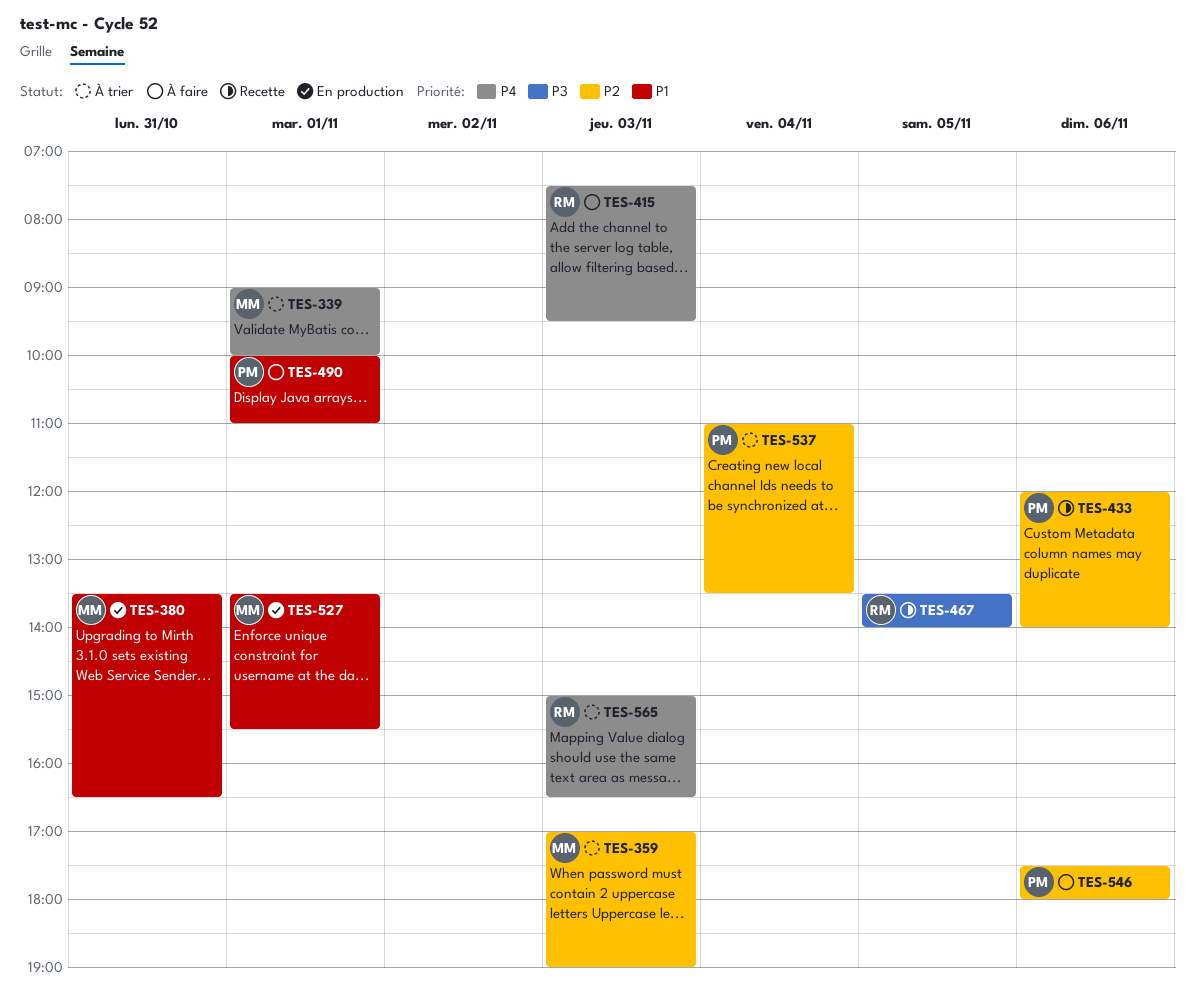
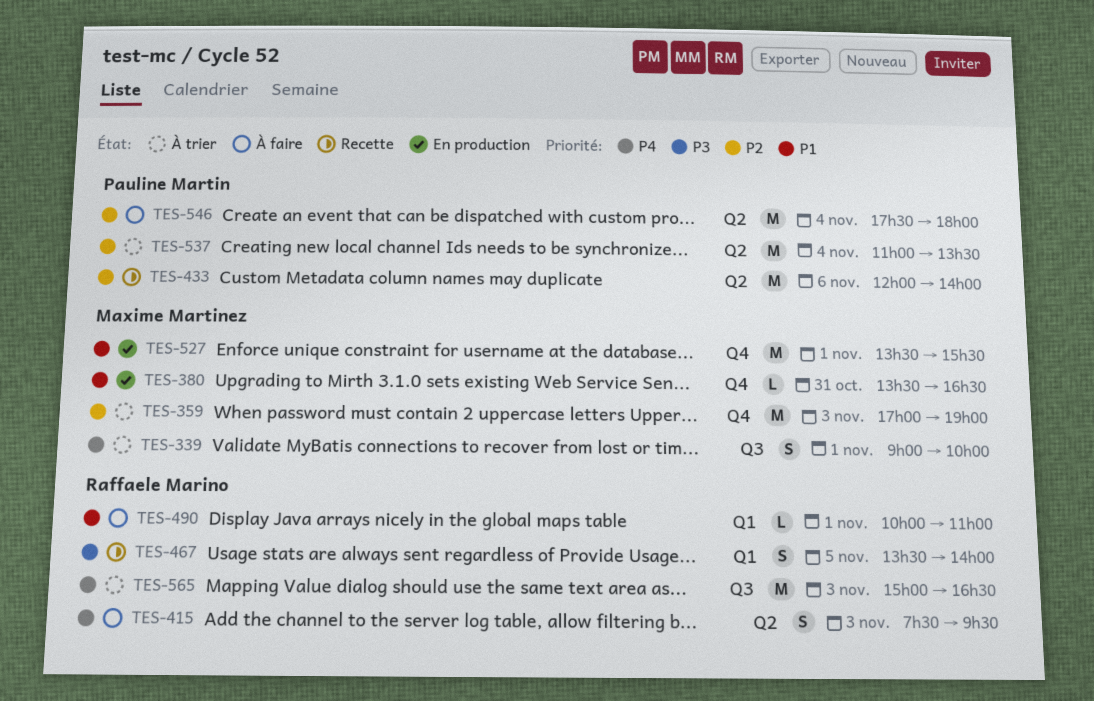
TES-490, owner: Pauline Martin -> Raffaele Marino
TES-546, day: Nov 6 -> Nov 4

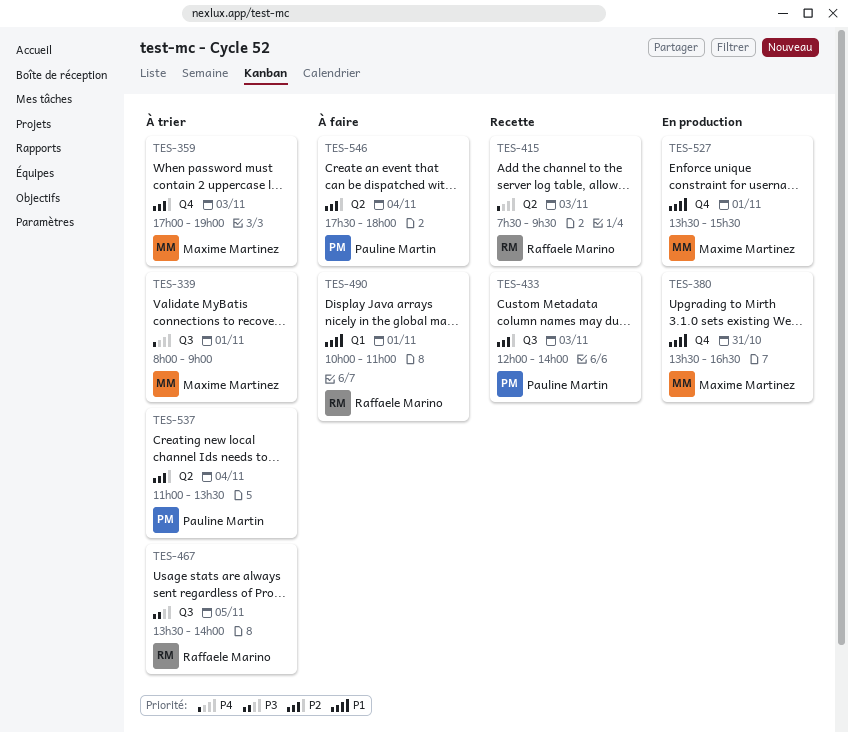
TES-339, begins: 09:00 -> 08:00
TES-339, ends: 10:00 -> 09:00
TES-415, status: À faire -> Recette
TES-433, label: Q2 -> Q3
TES-433, day: Nov 6 -> Nov 3
TES-467, status: Recette -> À trier
TES-467, label: Q1 -> Q3
TES-565: present -> none

